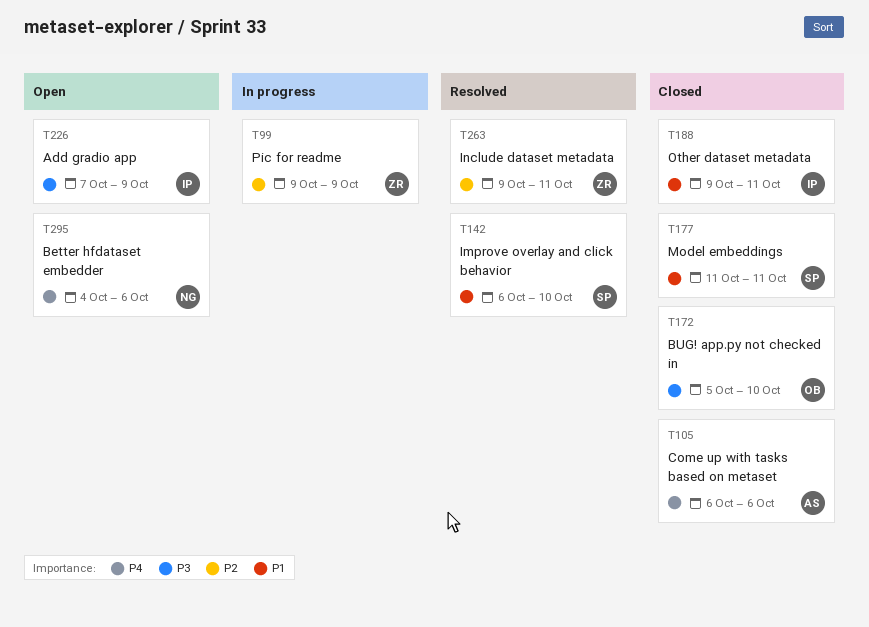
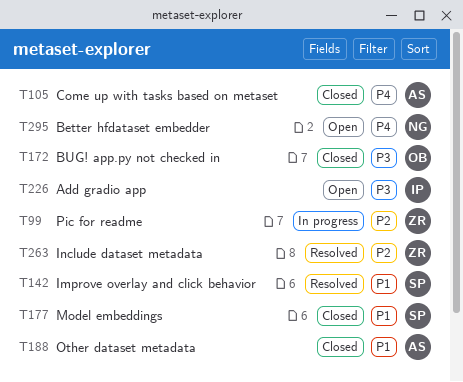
T188, owner: IP -> AS

